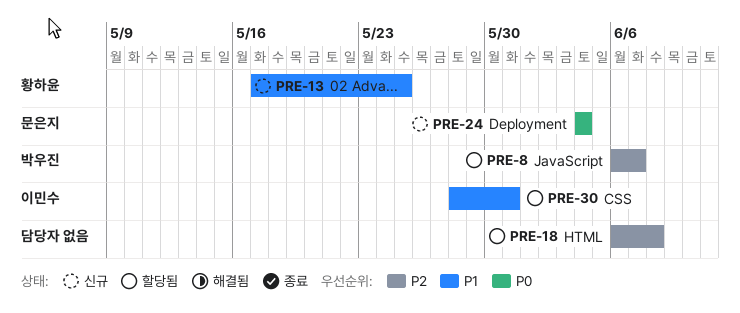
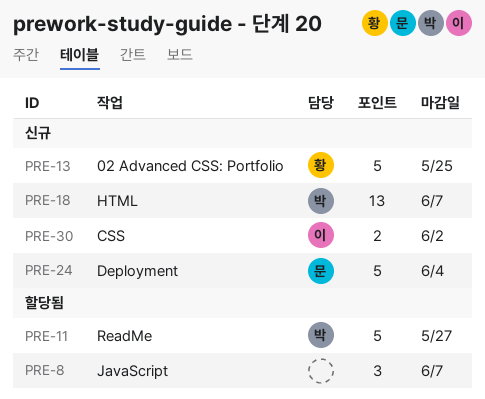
PRE-8, owner: 박우진 -> none
PRE-11: none -> present
PRE-18, status: 할당됨 -> 신규
PRE-18, owner: none -> 박우진
PRE-18, due: Jun 8 -> Jun 7
PRE-30, status: 할당됨 -> 신규
PRE-30, due: May 31 -> Jun 2

